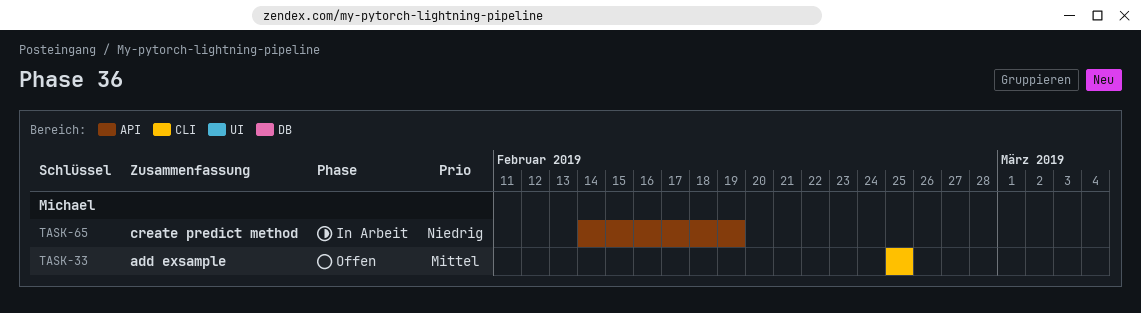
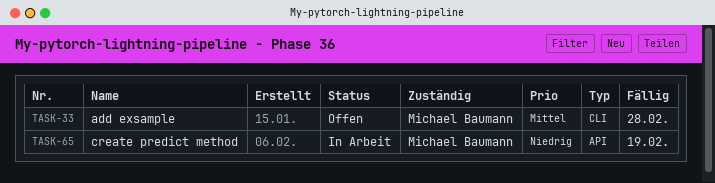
TASK-33, due: Feb 25 -> Feb 28

